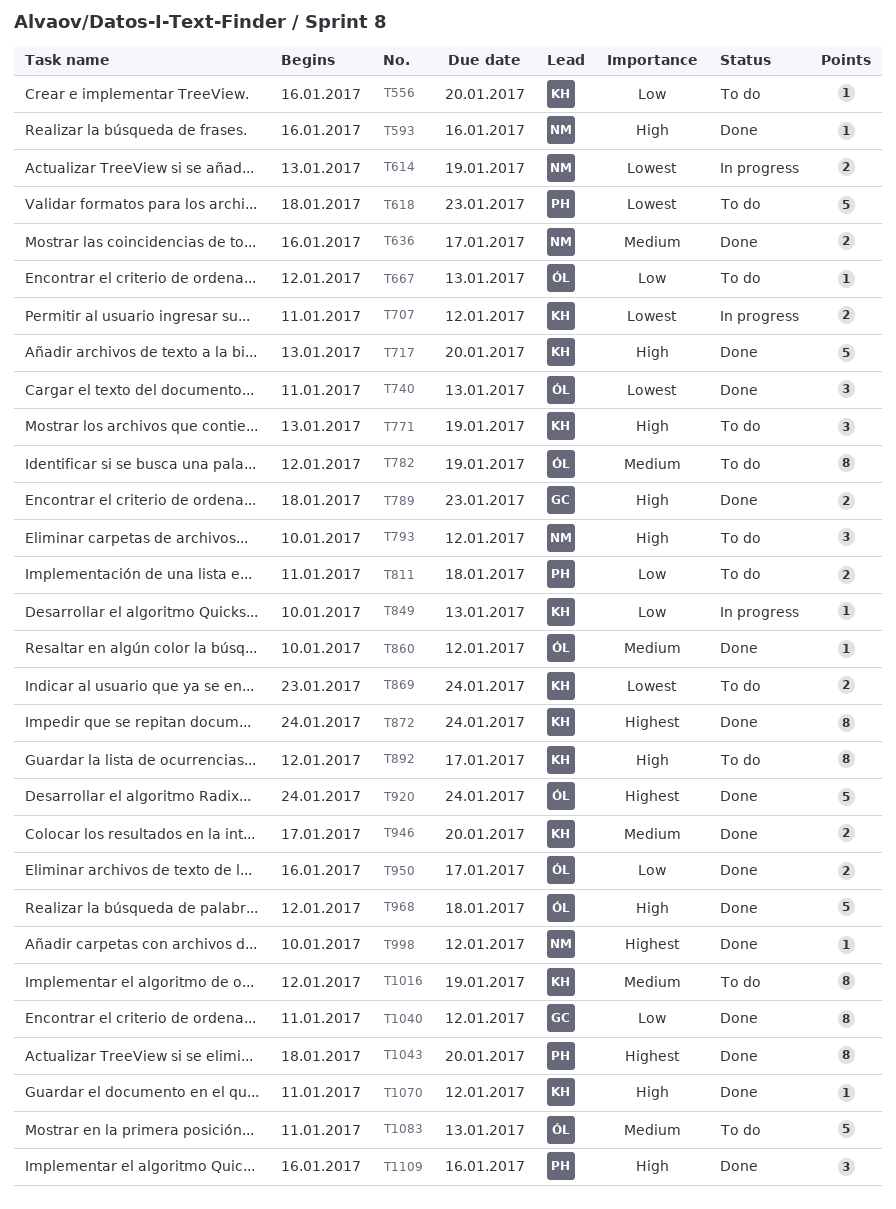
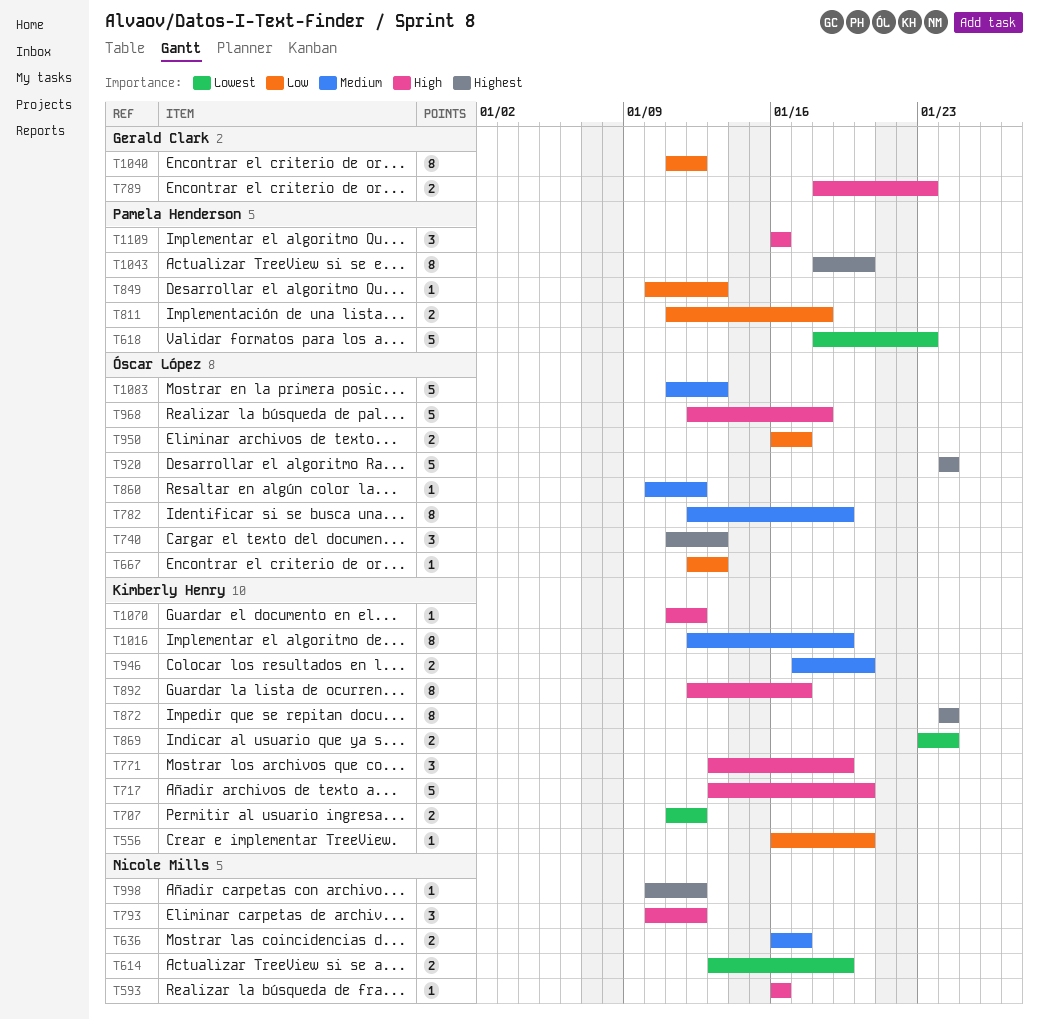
T740, priority: Lowest -> Highest
T849, owner: Kimberly Henry -> Pamela Henderson

